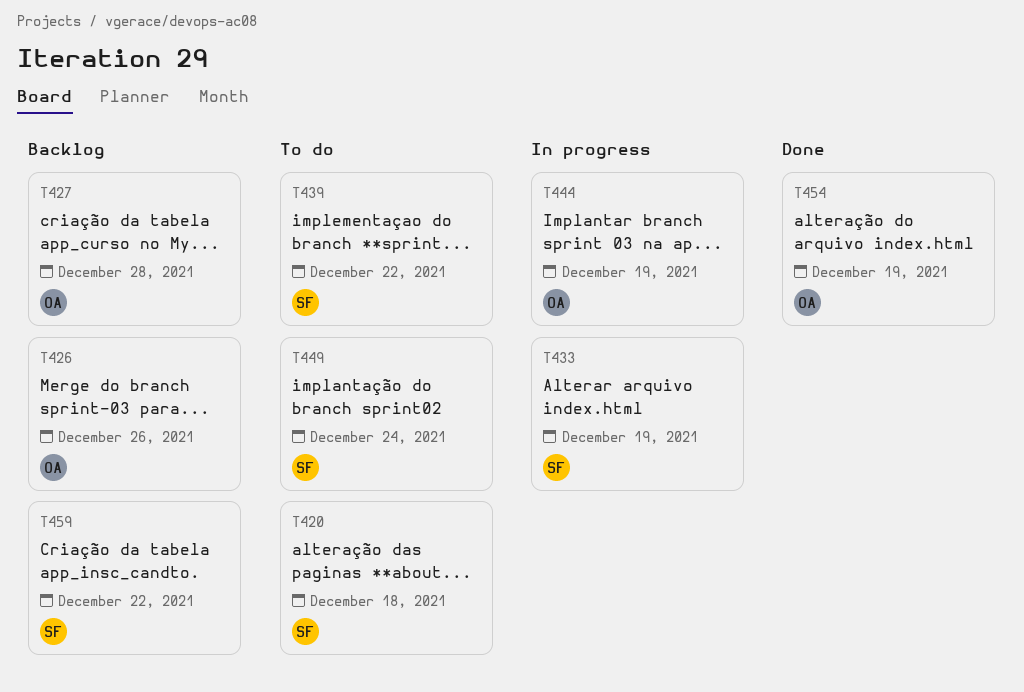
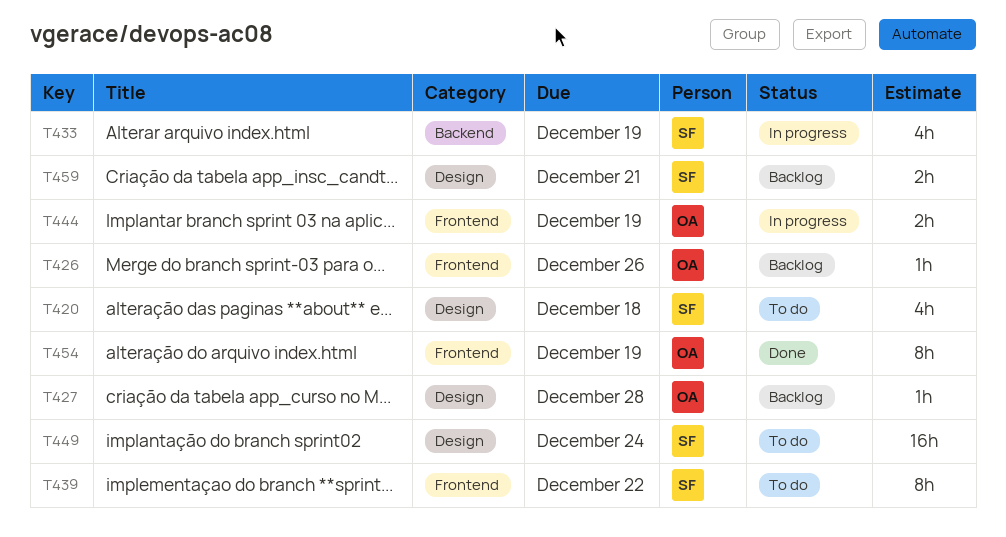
T459, due: Dec 22 -> Dec 21

